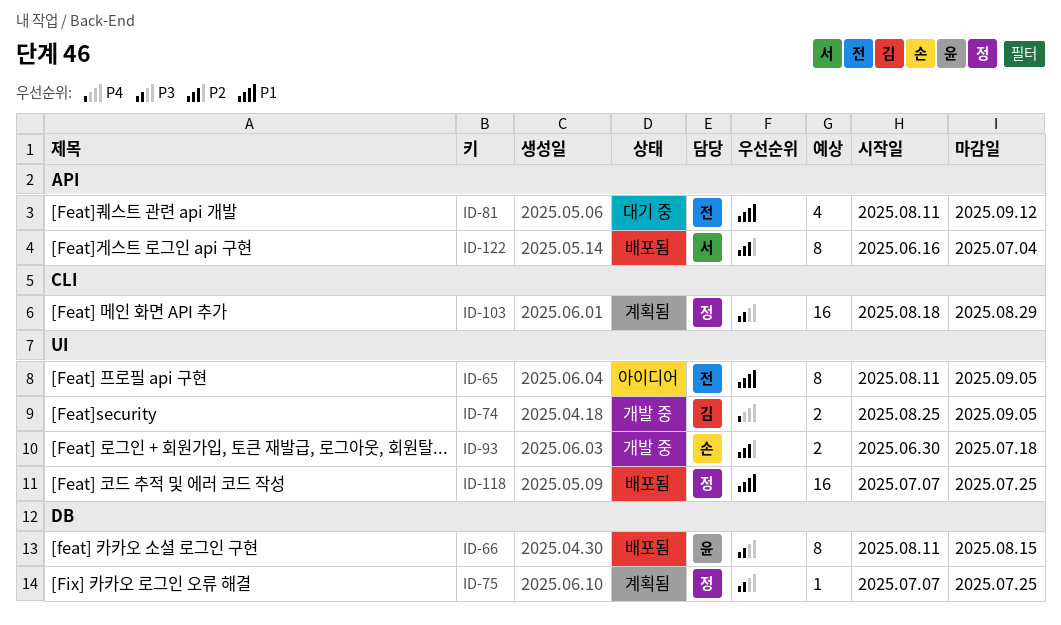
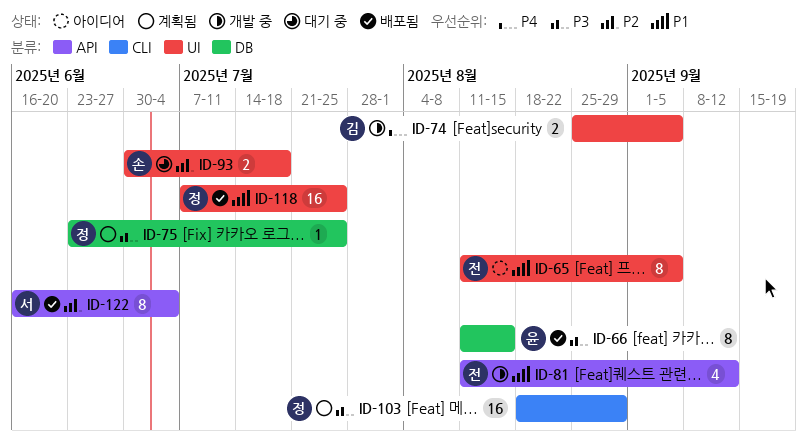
ID-75, start: Jul 7 -> Jun 23
ID-81, status: 대기 중 -> 개발 중
ID-93, status: 개발 중 -> 대기 중

